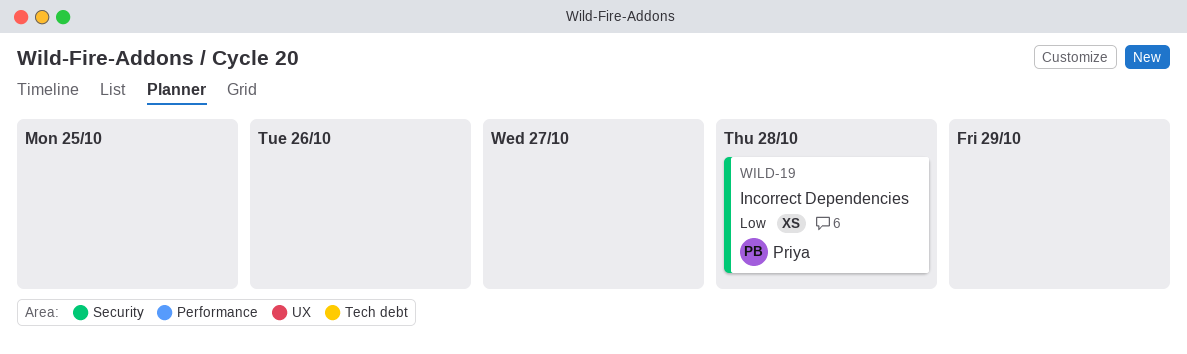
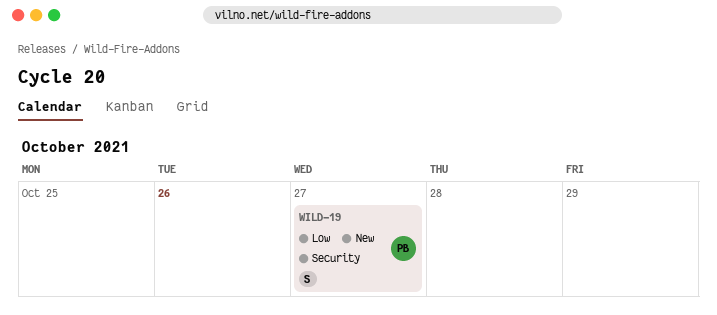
WILD-19, estimate: XS -> S
WILD-19, due: Oct 28 -> Oct 27

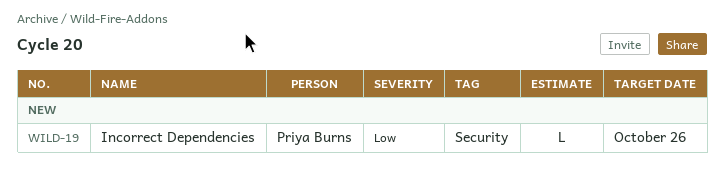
WILD-19, estimate: S -> L
WILD-19, due: Oct 27 -> Oct 26

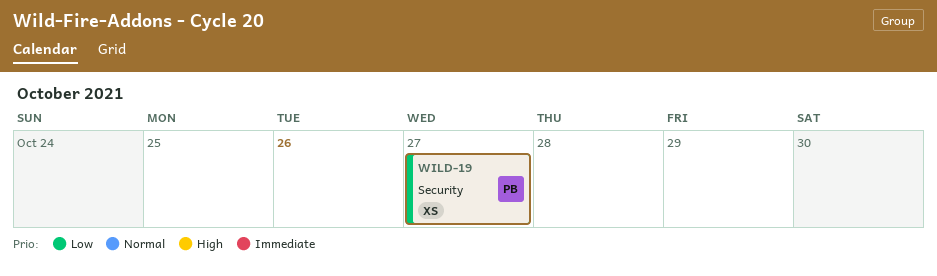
WILD-19, estimate: L -> XS
WILD-19, due: Oct 26 -> Oct 27

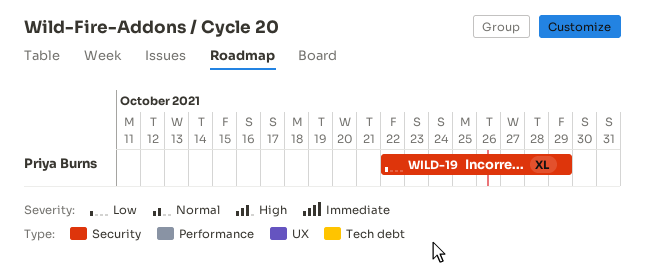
WILD-19, estimate: XS -> XL
WILD-19, due: Oct 27 -> Oct 29

